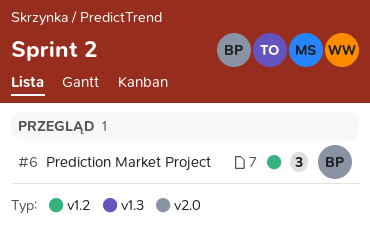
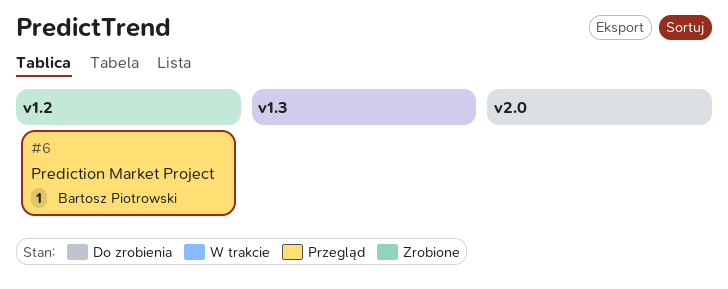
#6, estimate: 3 -> 1

